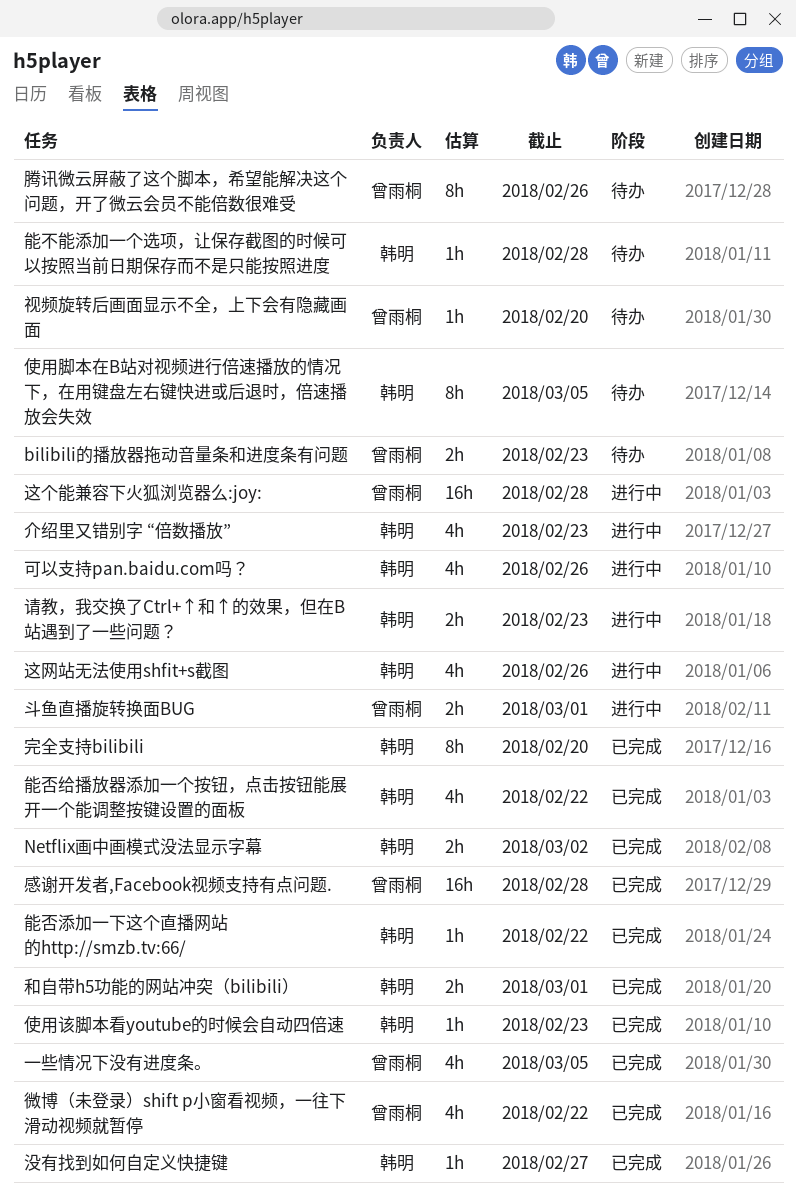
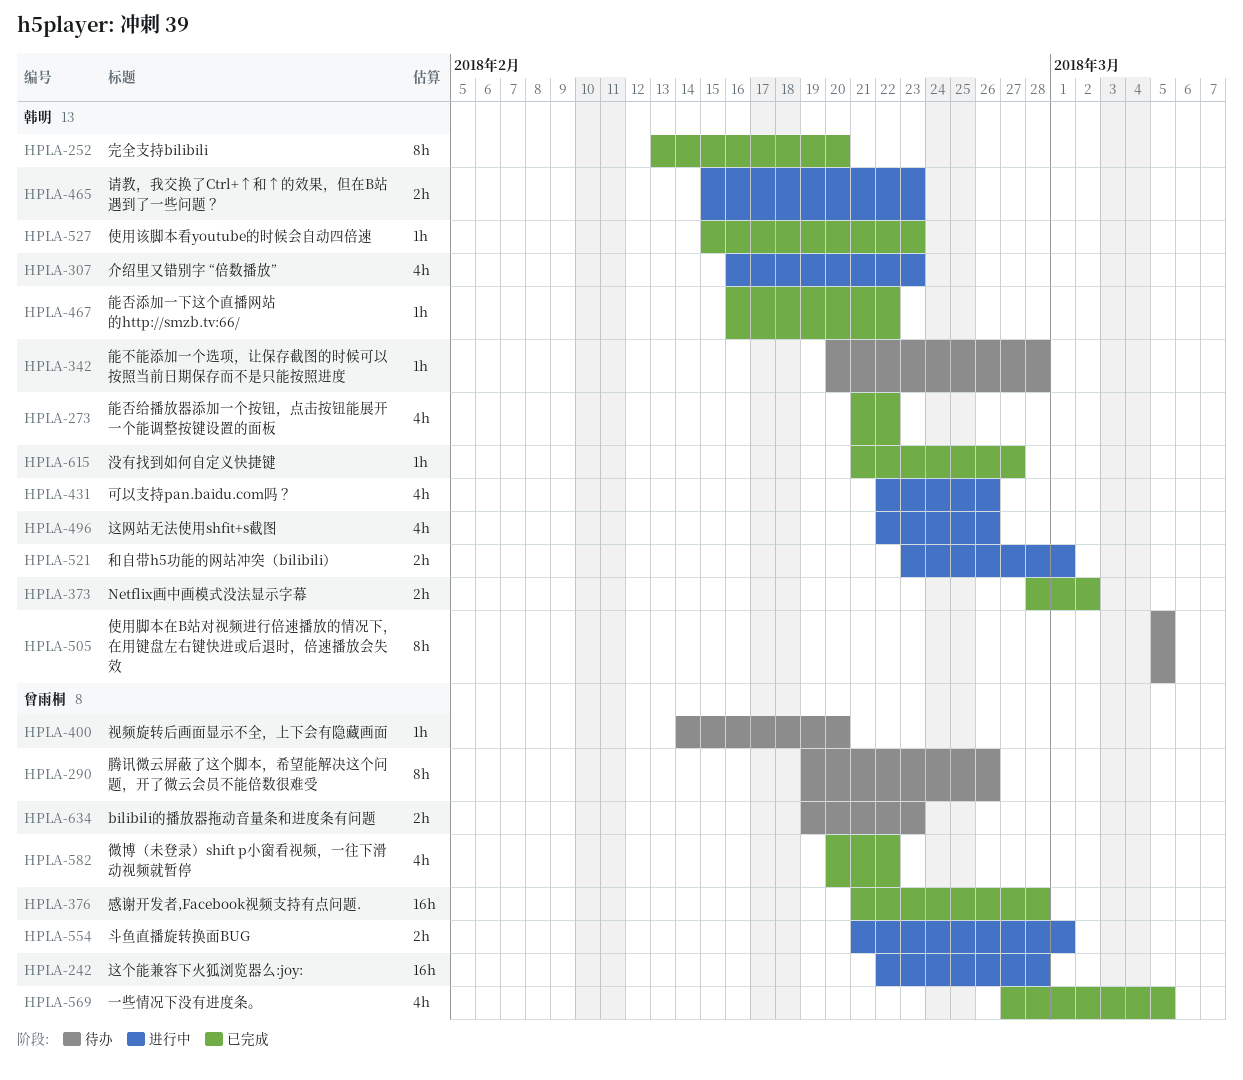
和自带h5功能的网站冲突（bilibili）, status: 已完成 -> 进行中

